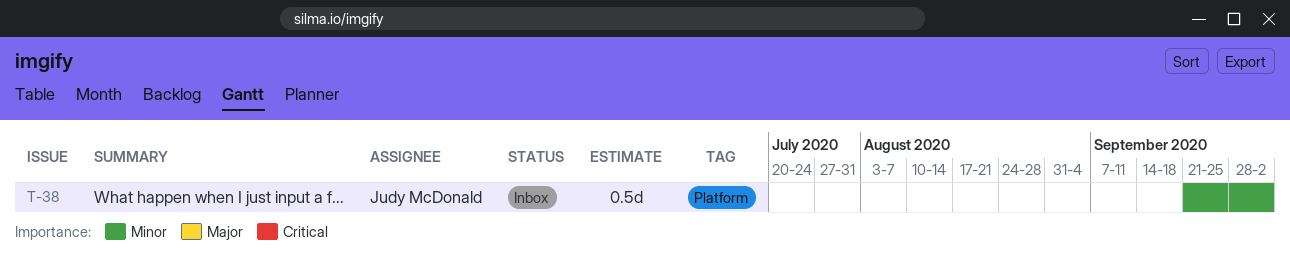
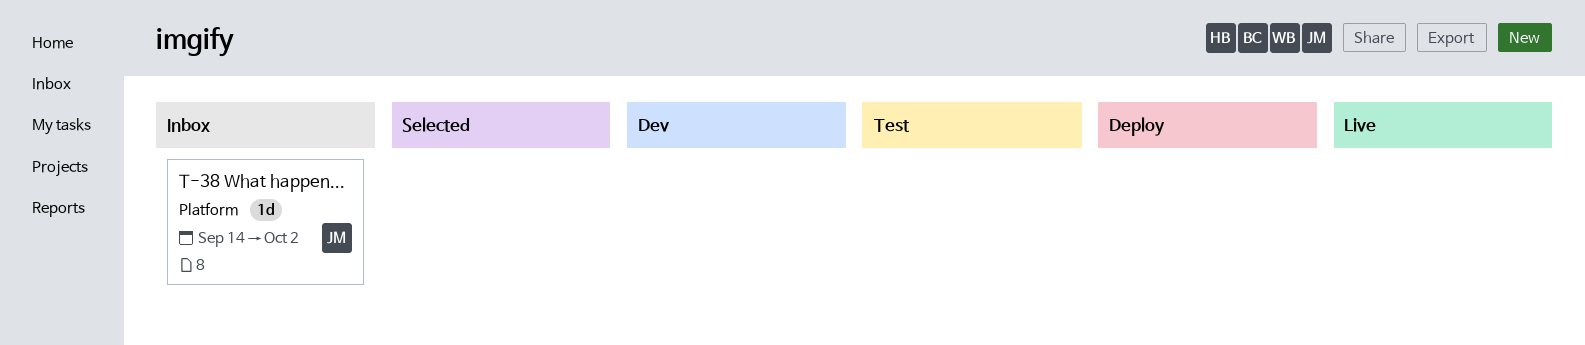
T-38, estimate: 0.5d -> 1d
T-38, start: Sep 21 -> Sep 14

